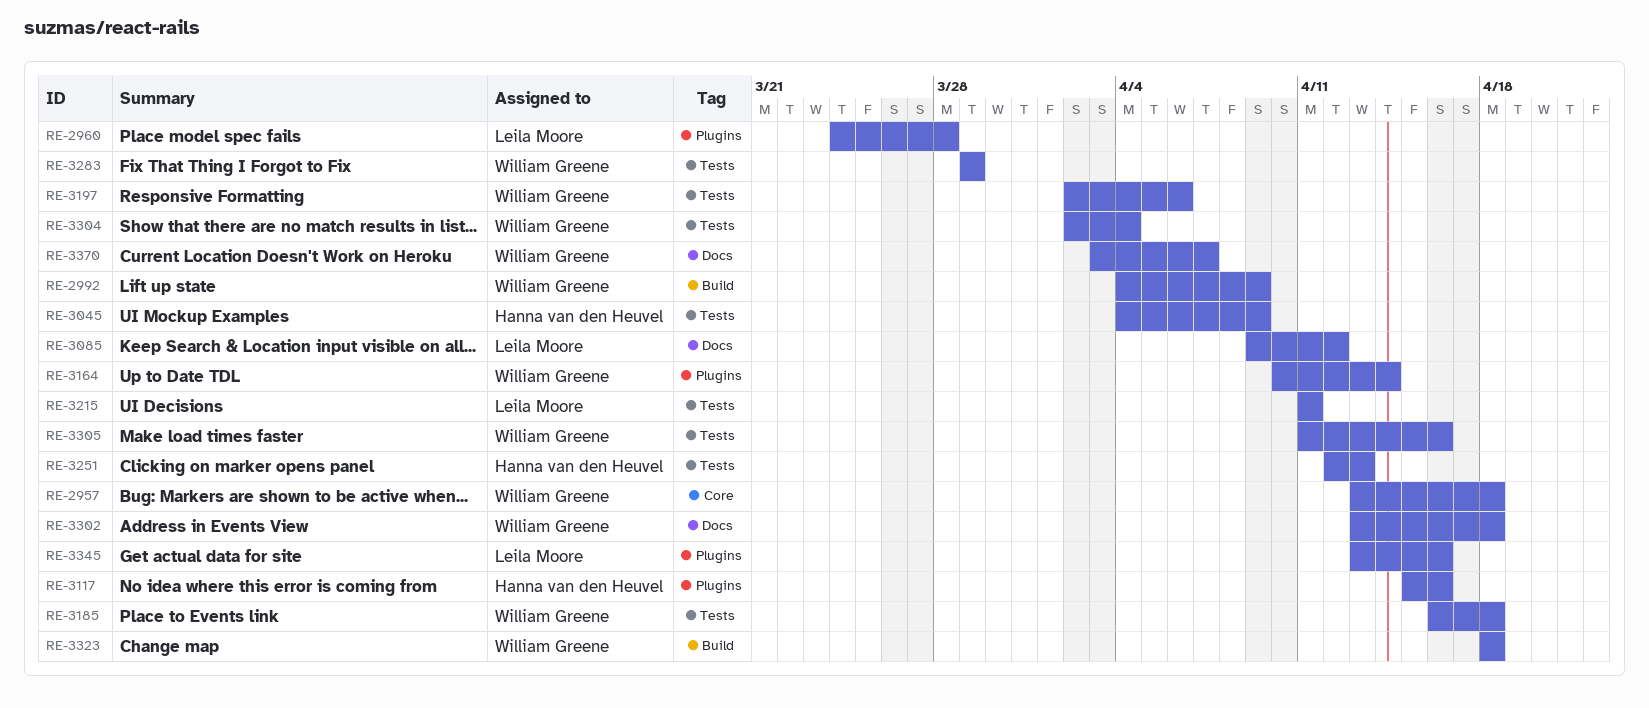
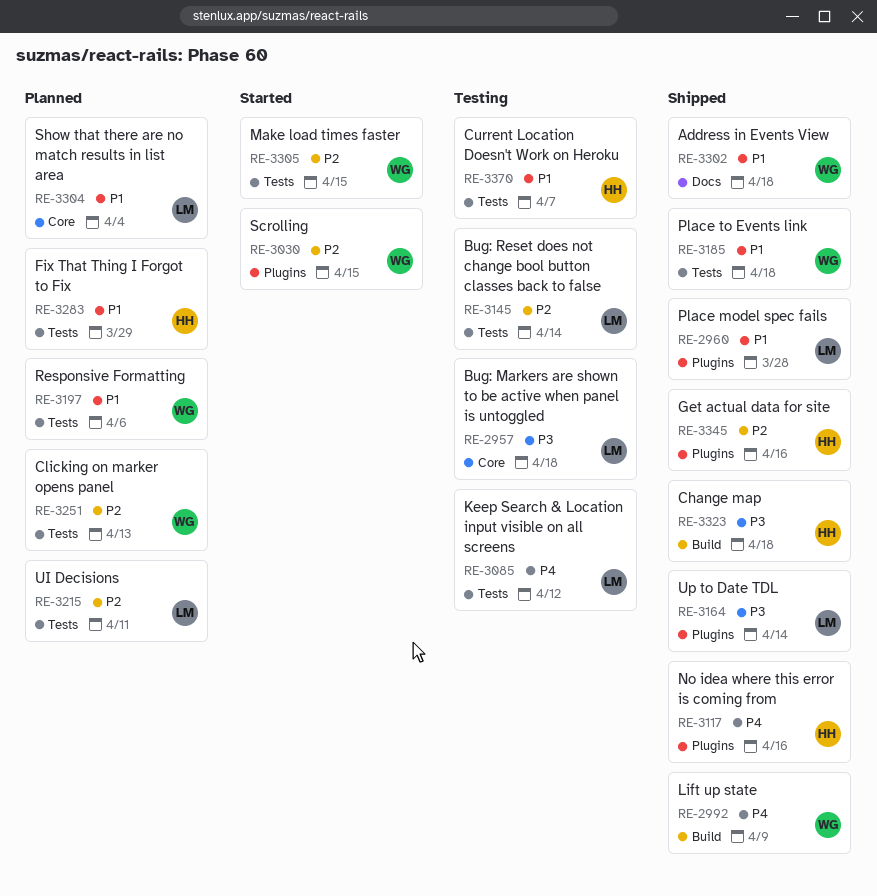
RE-2957, owner: William Greene -> Leila Moore
RE-3030: none -> present
RE-3045: present -> none
RE-3085, label: Docs -> Tests
RE-3145: none -> present
RE-3164, owner: William Greene -> Leila Moore
RE-3251, owner: Hanna van den Heuvel -> William Greene
RE-3283, owner: William Greene -> Hanna van den Heuvel
RE-3304, owner: William Greene -> Leila Moore
RE-3304, label: Tests -> Core
RE-3305, due: Apr 16 -> Apr 15
RE-3323, owner: William Greene -> Hanna van den Heuvel
RE-3345, owner: Leila Moore -> Hanna van den Heuvel
RE-3370, owner: William Greene -> Hanna van den Heuvel
RE-3370, label: Docs -> Tests

